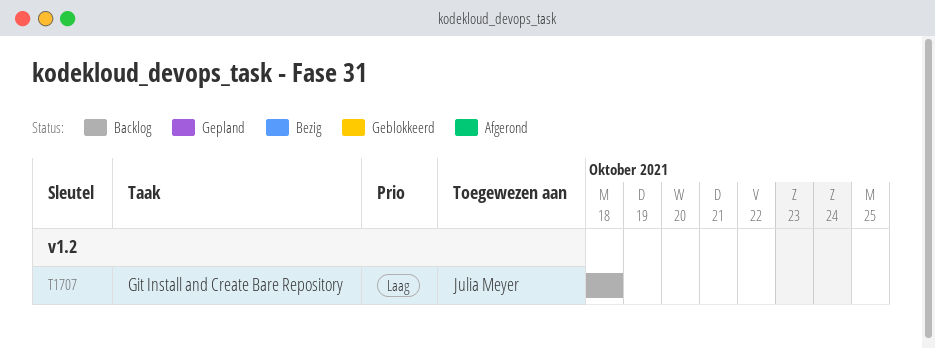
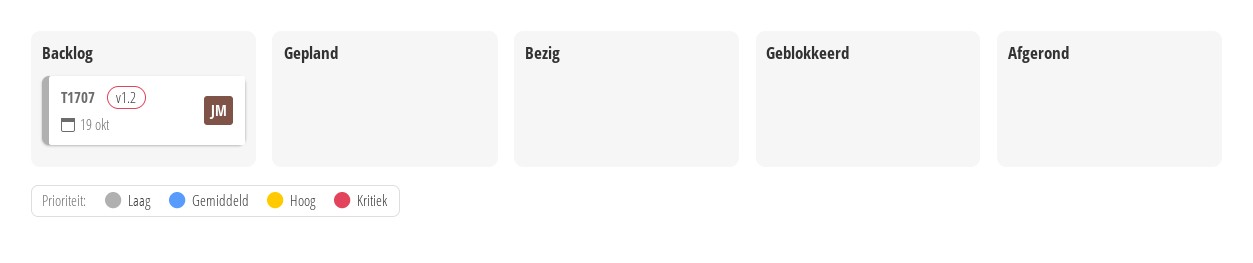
T1707, due: Oct 18 -> Oct 19

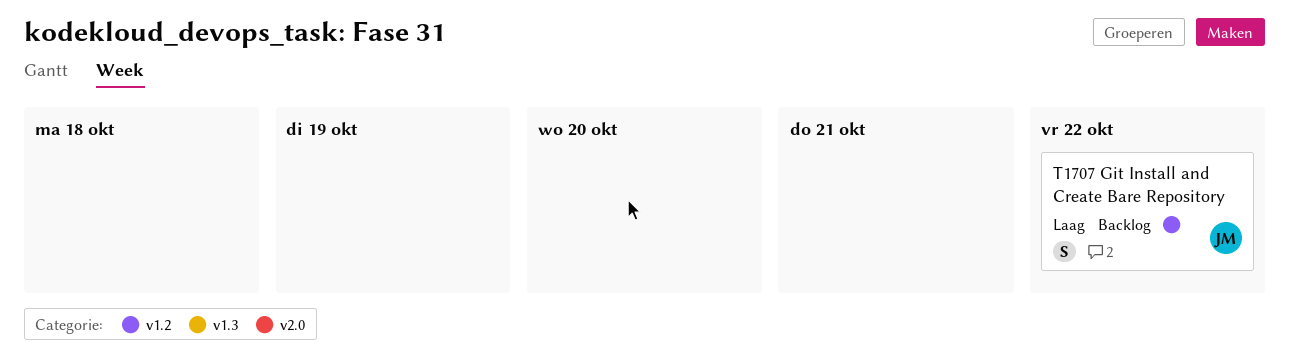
T1707, due: Oct 19 -> Oct 22

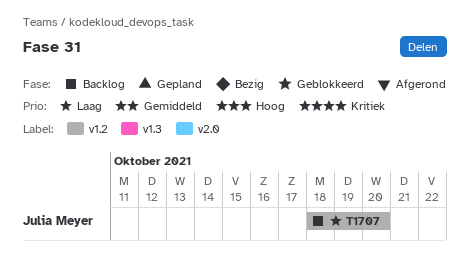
T1707, due: Oct 22 -> Oct 20

